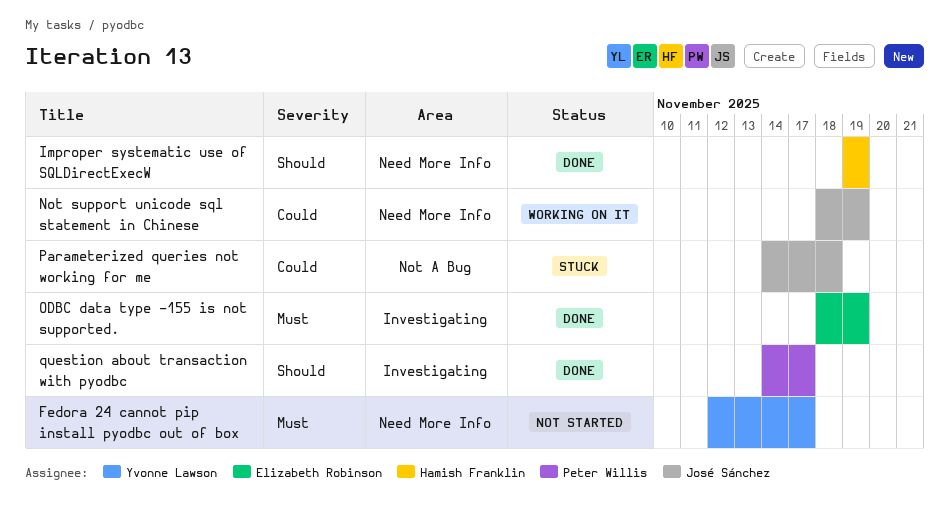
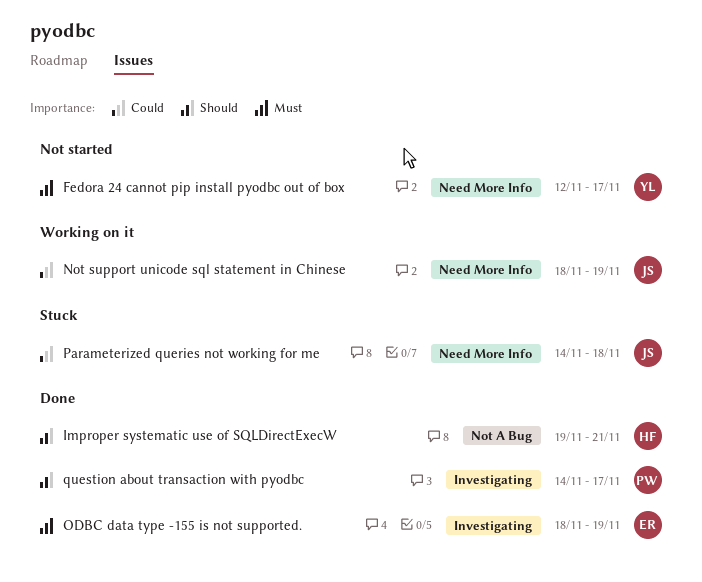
Improper systematic use of SQLDirectExecW, label: Need More Info -> Not A Bug
Improper systematic use of SQLDirectExecW, due: Nov 19 -> Nov 21
Parameterized queries not working for me, label: Not A Bug -> Need More Info

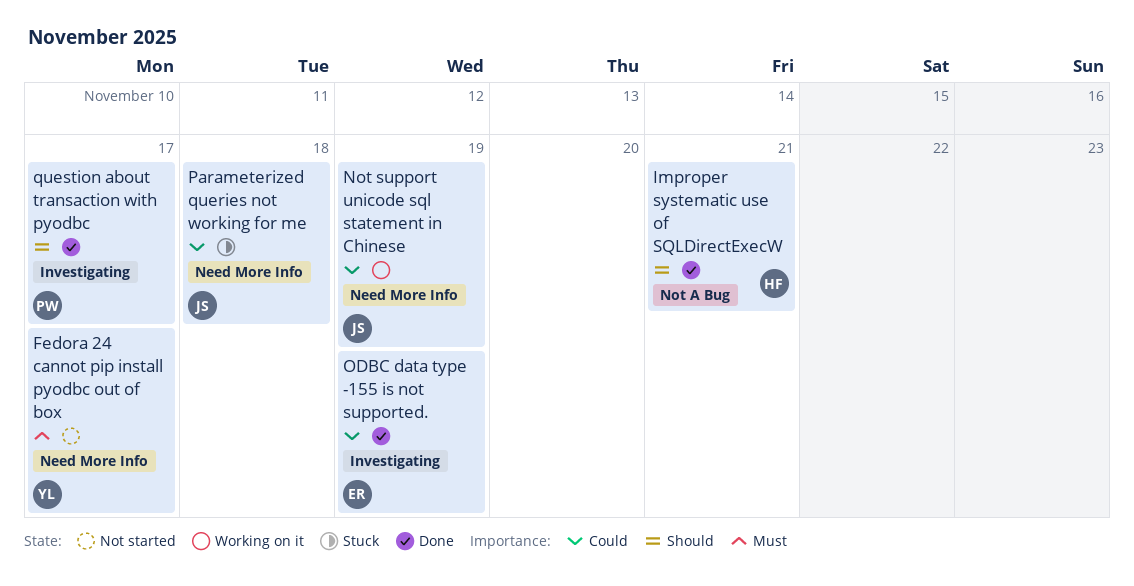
ODBC data type -155 is not supported., priority: Must -> Could

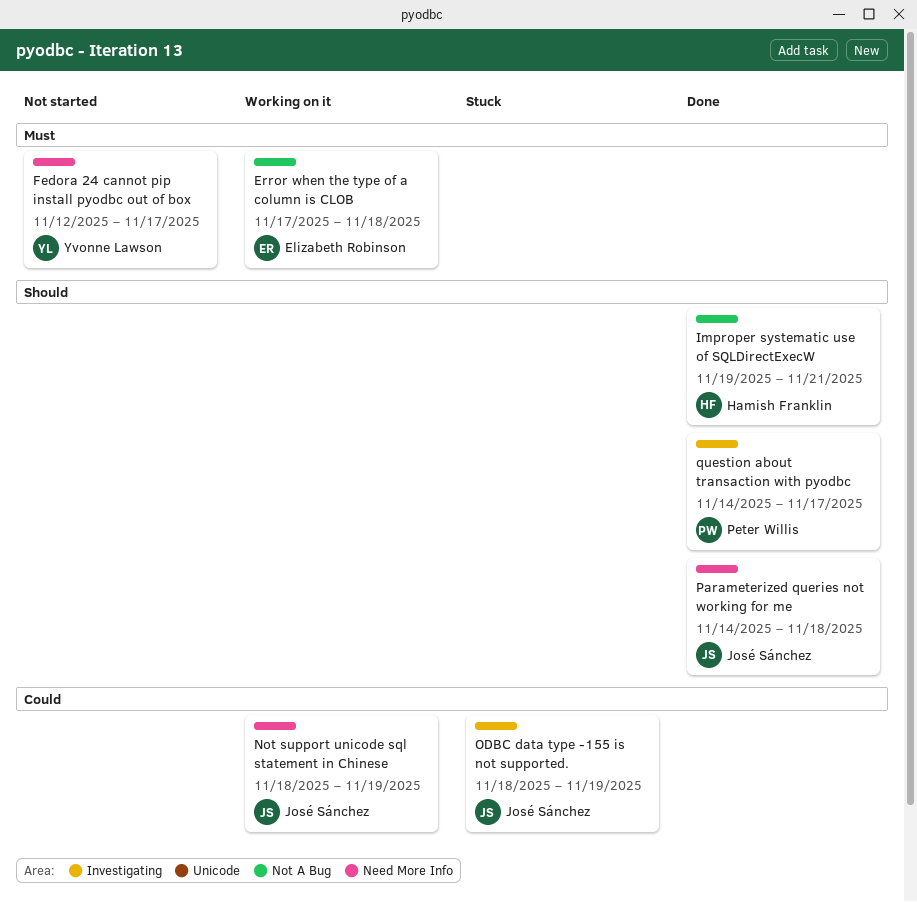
Error when the type of a column is CLOB: none -> present
ODBC data type -155 is not supported., status: Done -> Stuck
ODBC data type -155 is not supported., owner: Elizabeth Robinson -> José Sánchez
Parameterized queries not working for me, status: Stuck -> Done
Parameterized queries not working for me, priority: Could -> Should

